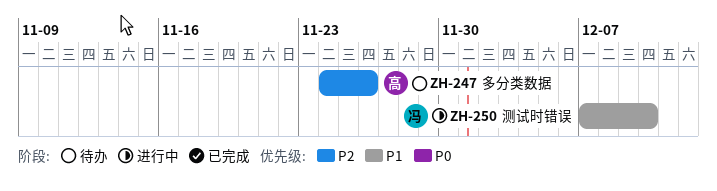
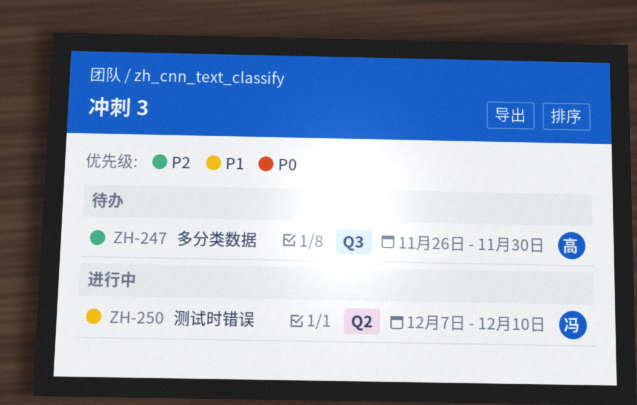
ZH-247, start: Nov 24 -> Nov 26
ZH-247, due: Nov 26 -> Nov 30

